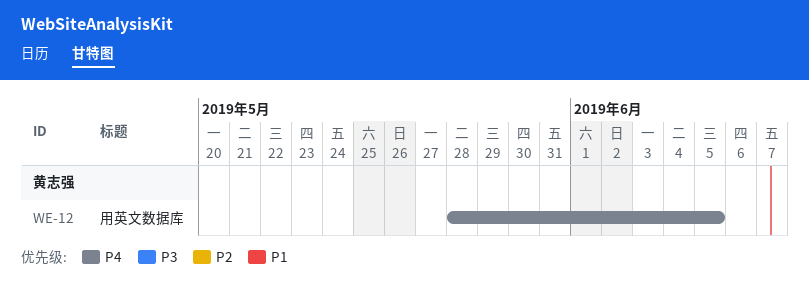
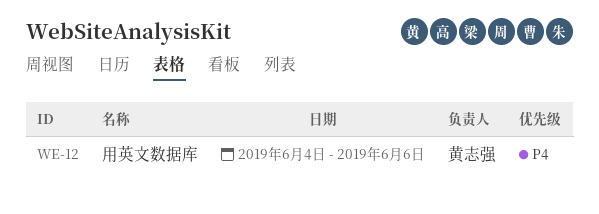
WE-12, start: May 28 -> Jun 4
WE-12, due: Jun 5 -> Jun 6

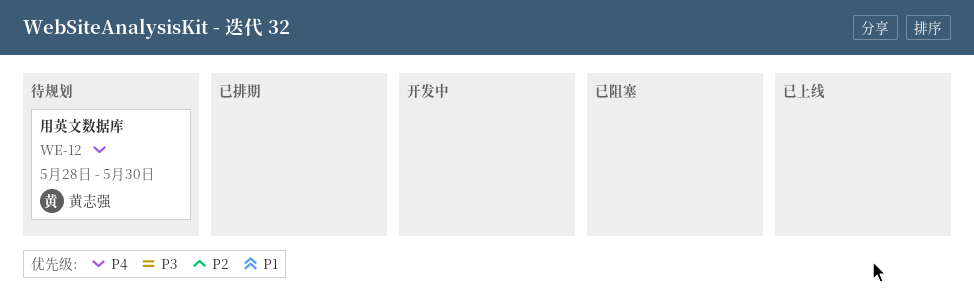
WE-12, start: Jun 4 -> May 28
WE-12, due: Jun 6 -> May 30

